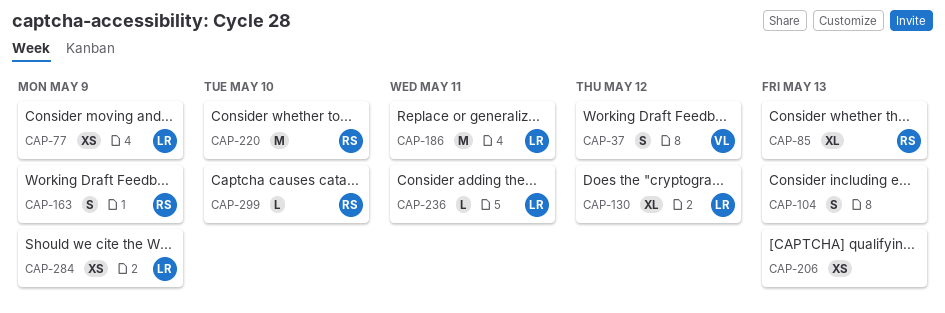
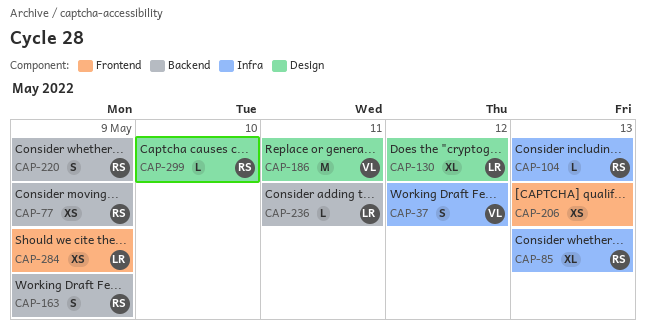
CAP-77, owner: LR -> RS
CAP-104, owner: none -> RS
CAP-104, estimate: S -> L
CAP-186, owner: LR -> VL
CAP-220, estimate: M -> S
CAP-220, due: May 10 -> May 9

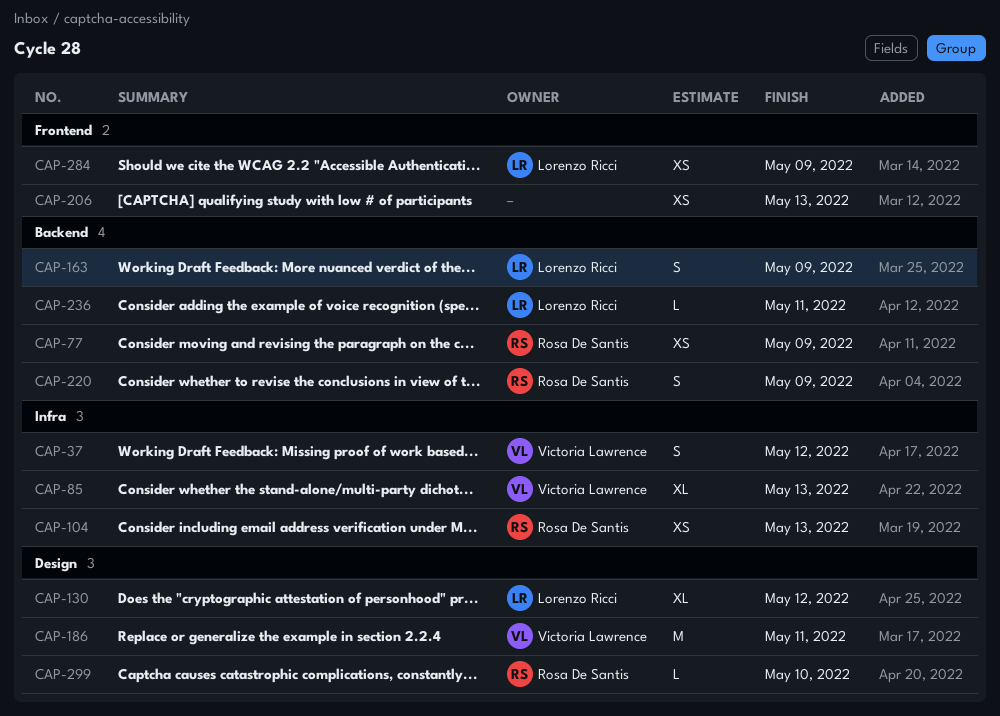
CAP-85, owner: Rosa De Santis -> Victoria Lawrence
CAP-104, estimate: L -> XS
CAP-163, owner: Rosa De Santis -> Lorenzo Ricci

